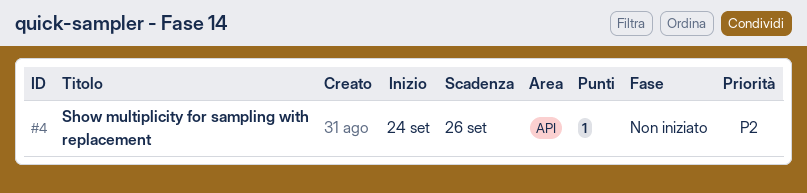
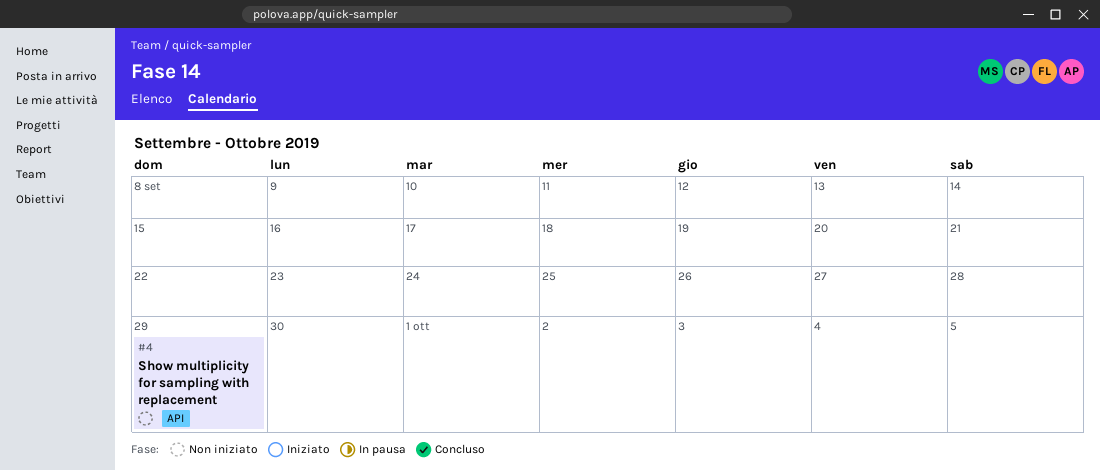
#4, due: Sep 26 -> Sep 29

